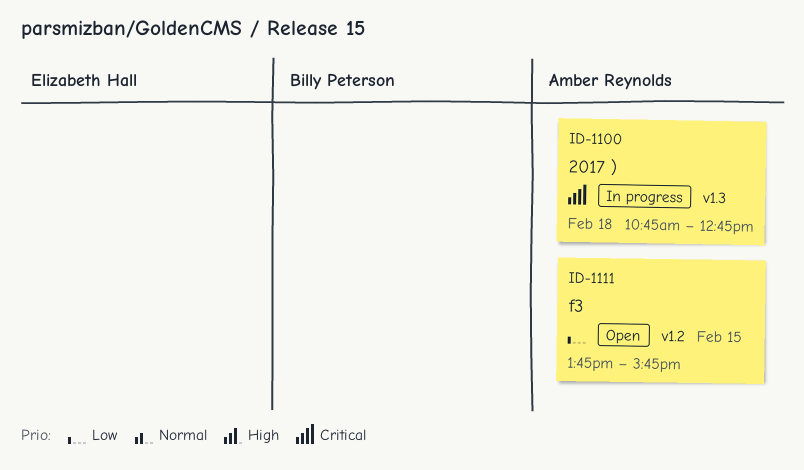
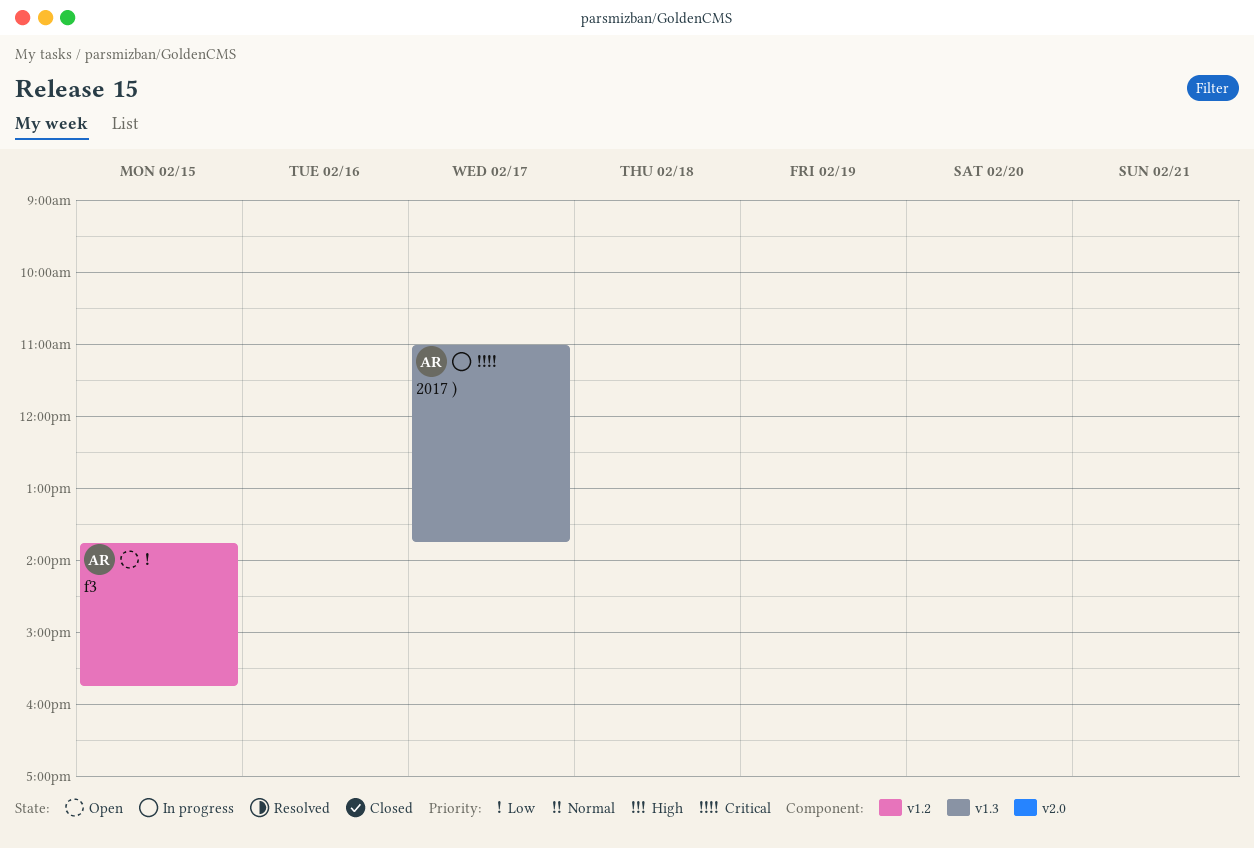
2017 ), day: Feb 18 -> Feb 17
2017 ), begins: 10:45 -> 11:00
2017 ), ends: 12:45 -> 13:45

